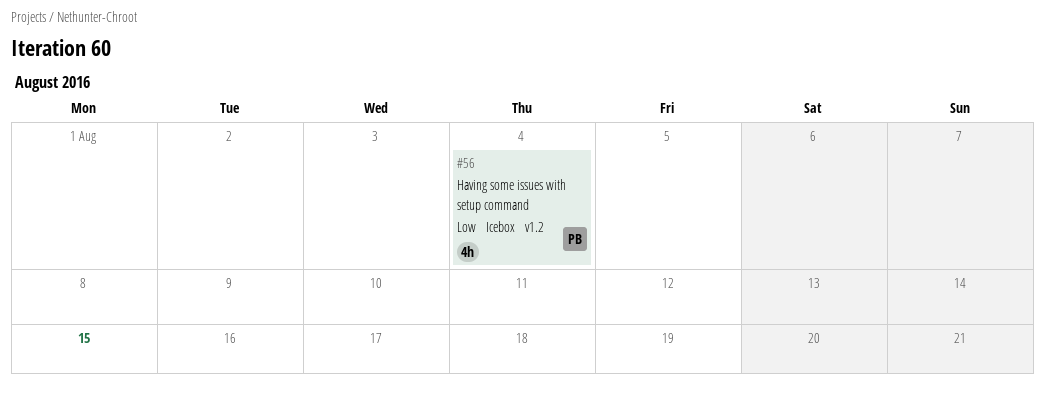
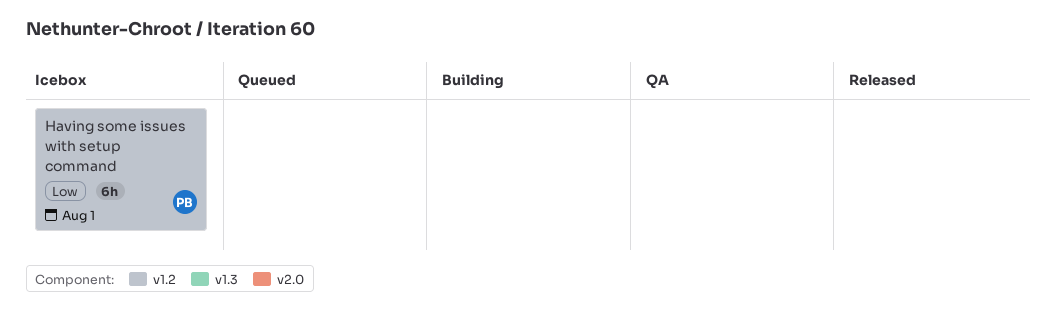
Having some issues with setup command, estimate: 4h -> 6h
Having some issues with setup command, due: Aug 4 -> Aug 1

